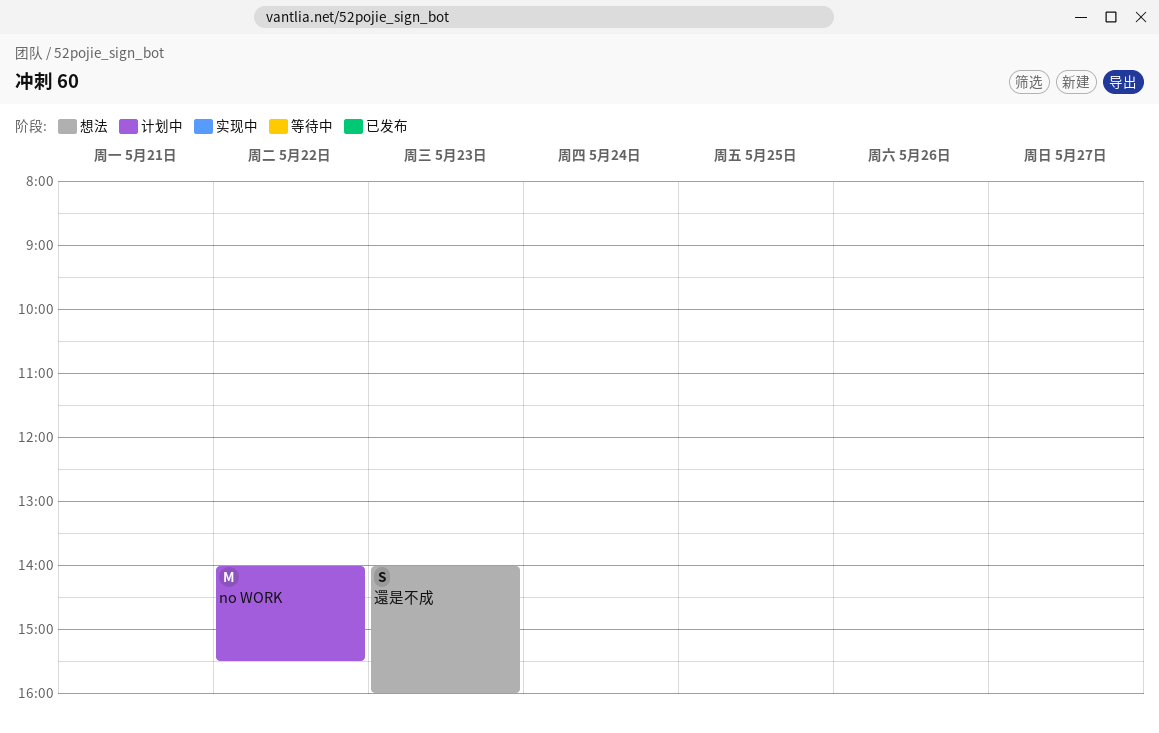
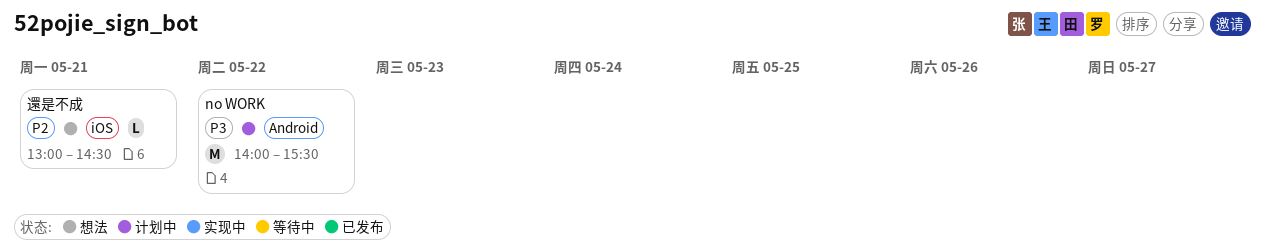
還是不成, estimate: S -> L
還是不成, day: May 23 -> May 21
還是不成, begins: 14:00 -> 13:00
還是不成, ends: 16:00 -> 14:30

